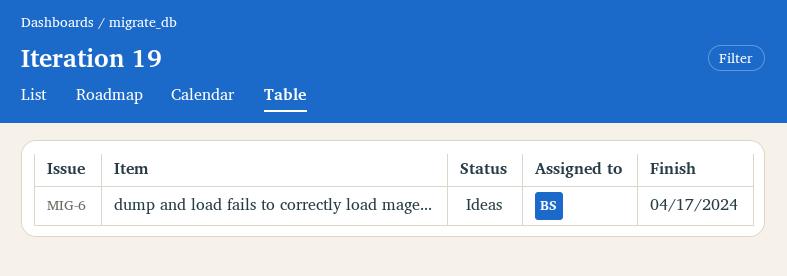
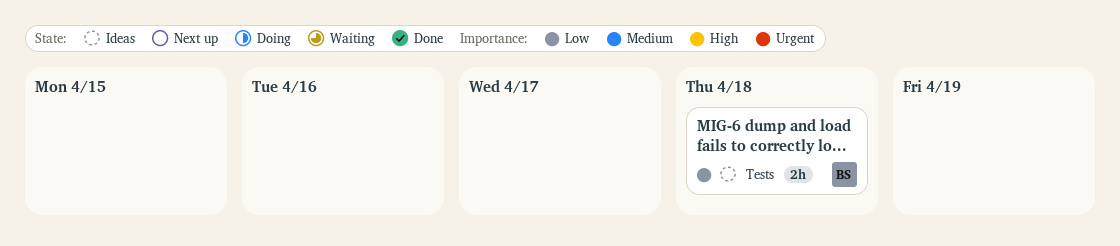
MIG-6, due: Apr 17 -> Apr 18

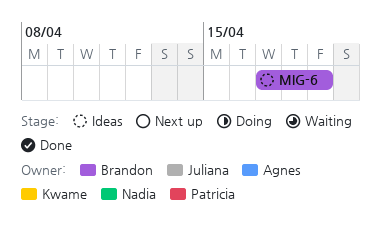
MIG-6, due: Apr 18 -> Apr 19

